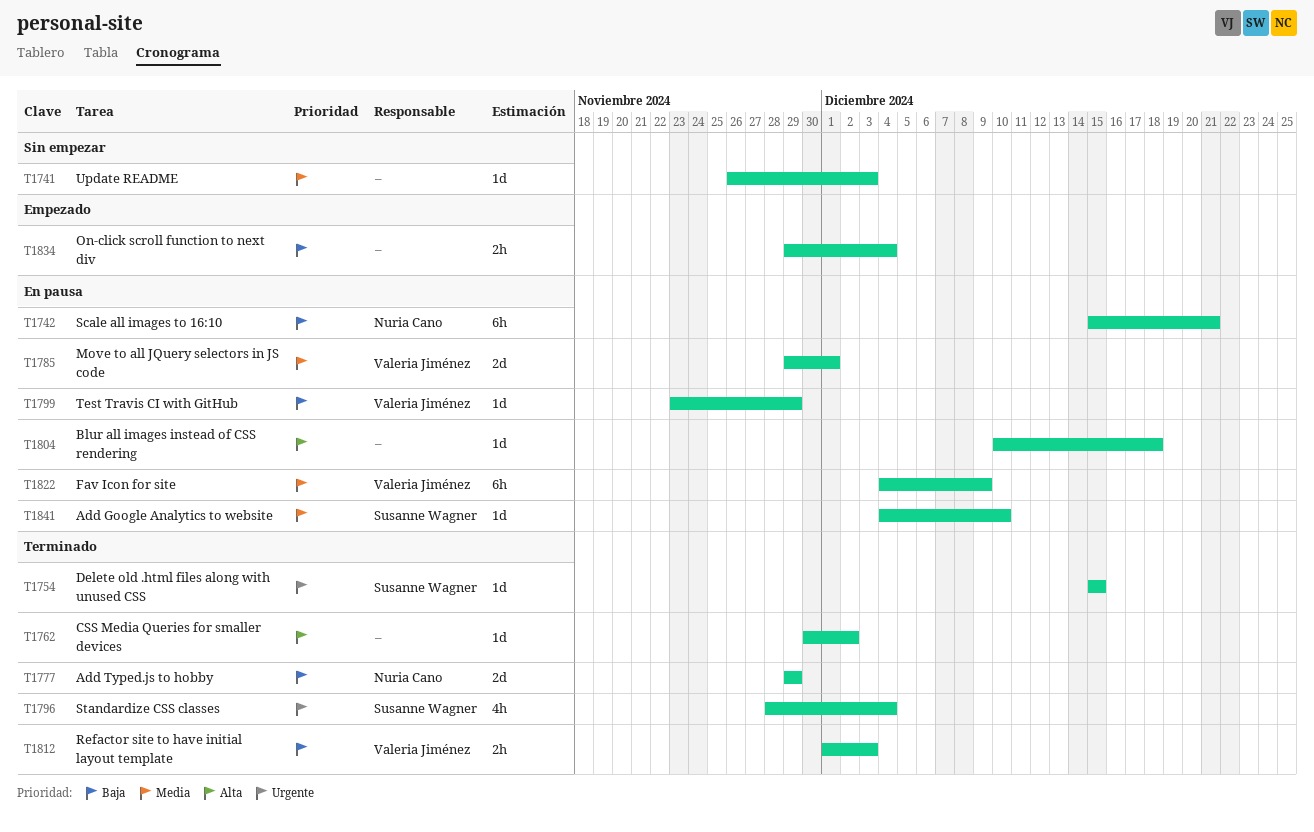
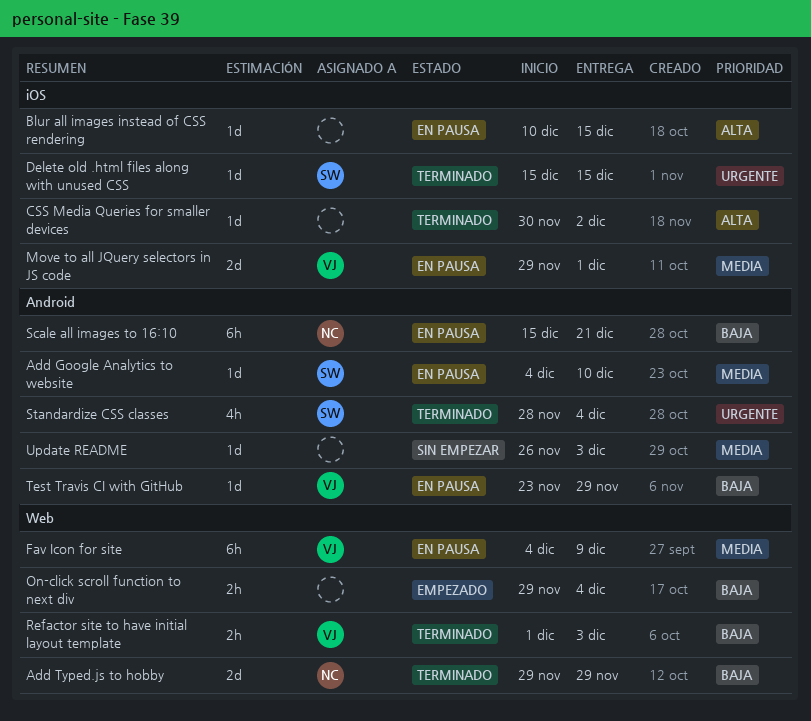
Blur all images instead of CSS rendering, due: Dec 18 -> Dec 15

